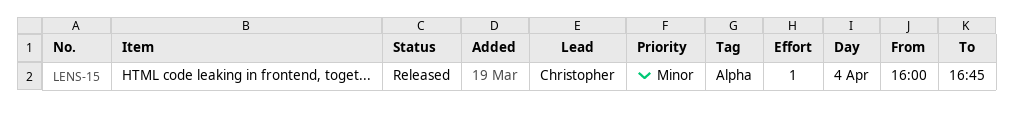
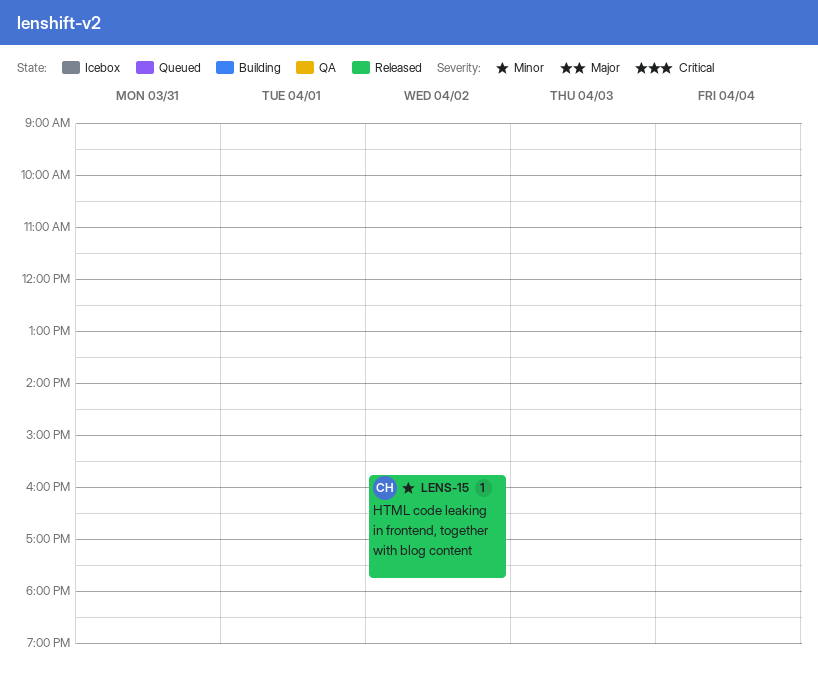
LENS-15, day: Apr 4 -> Apr 2
LENS-15, begins: 16:00 -> 15:45
LENS-15, ends: 16:45 -> 17:45

